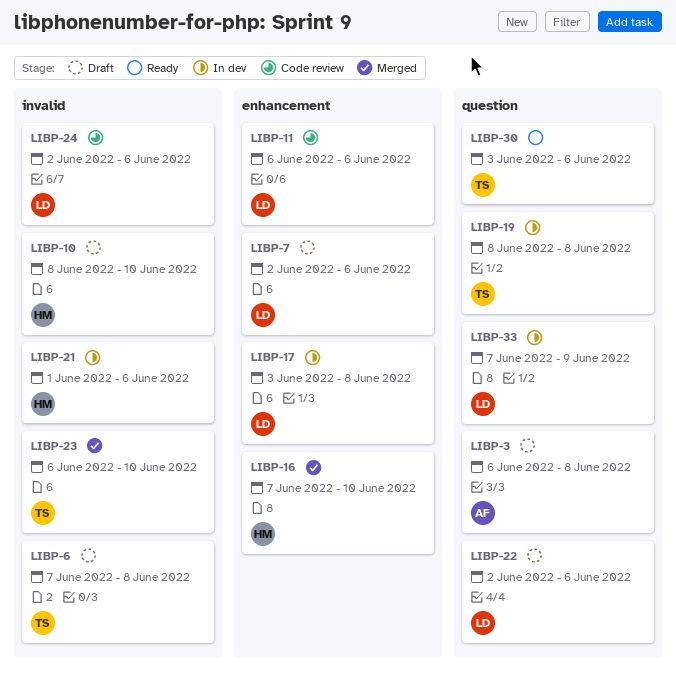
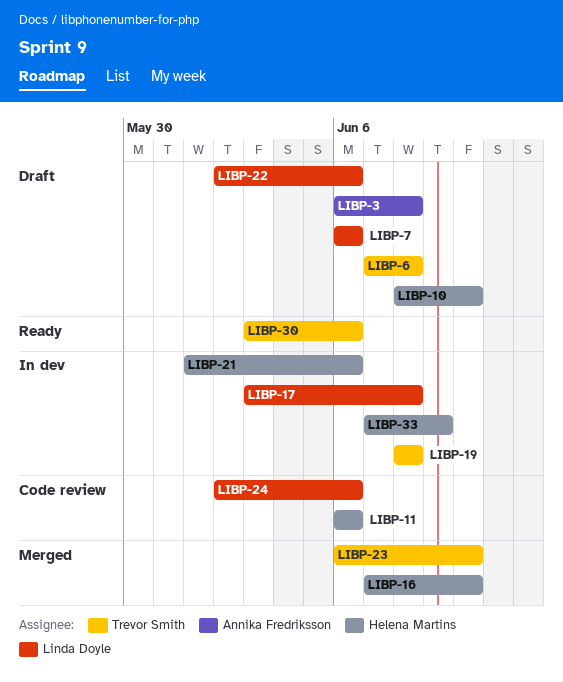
LIBP-7, start: Jun 2 -> Jun 6
LIBP-11, owner: Linda Doyle -> Helena Martins
LIBP-33, owner: Linda Doyle -> Helena Martins

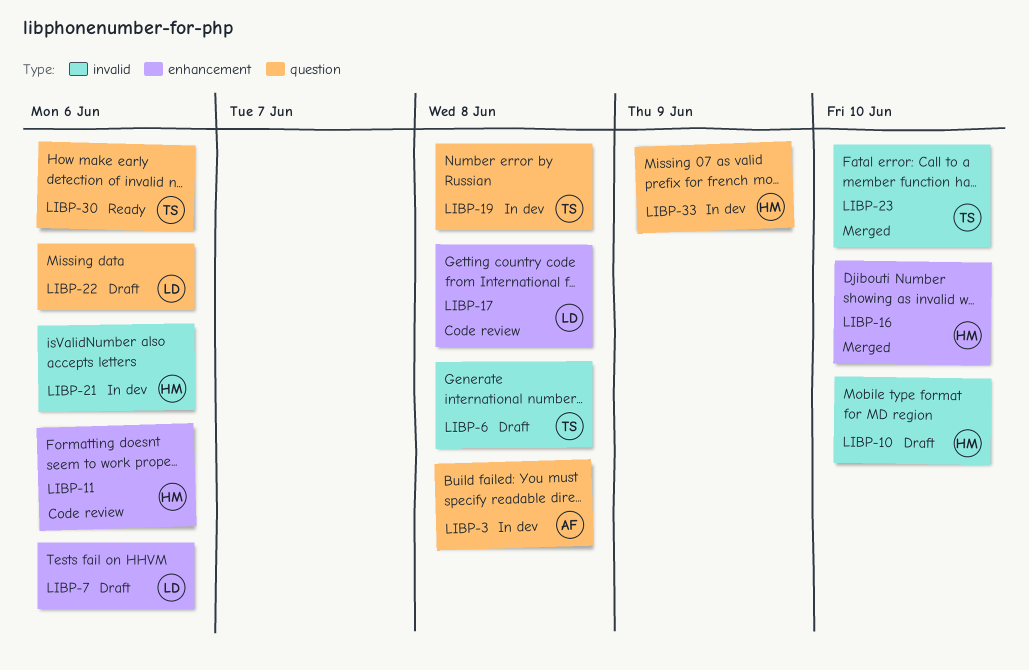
LIBP-3, status: Draft -> In dev
LIBP-17, status: In dev -> Code review
LIBP-24: present -> none

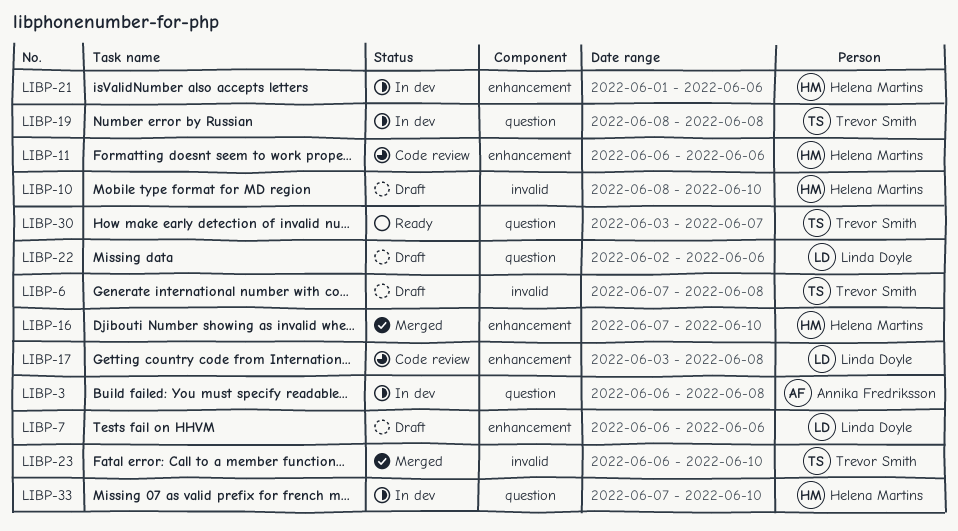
LIBP-21, label: invalid -> enhancement
LIBP-30, due: Jun 6 -> Jun 7
LIBP-33, due: Jun 9 -> Jun 10

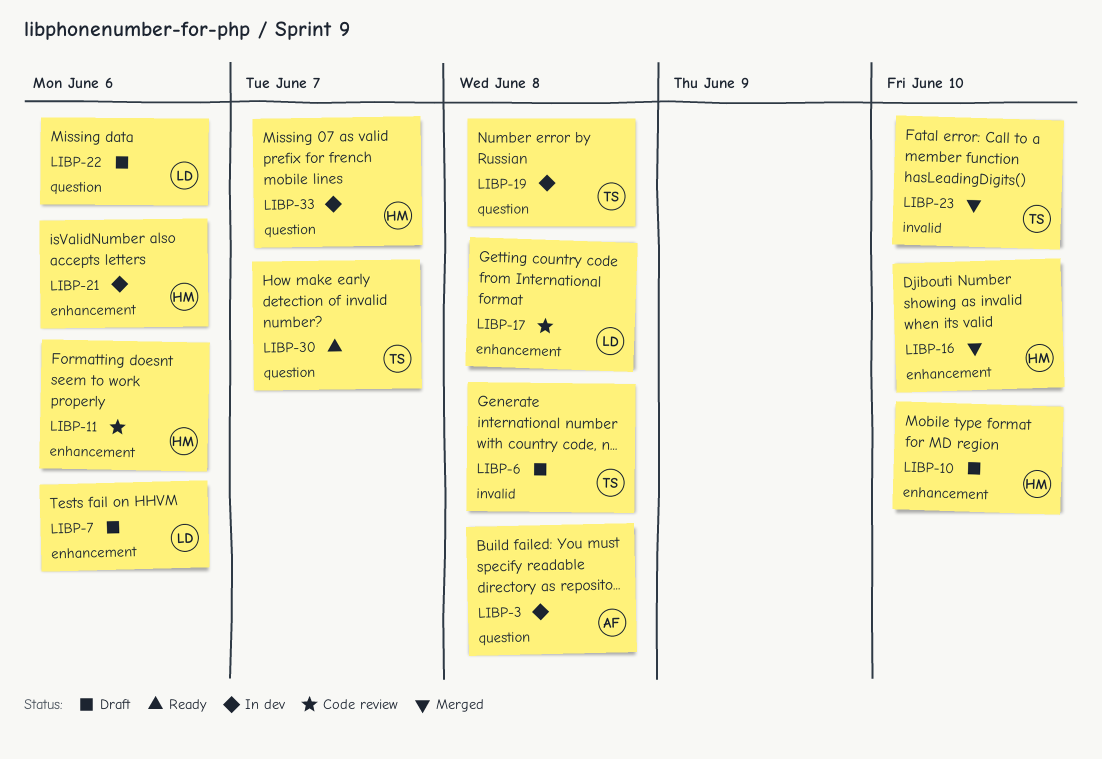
LIBP-10, label: invalid -> enhancement
LIBP-33, due: Jun 10 -> Jun 7

